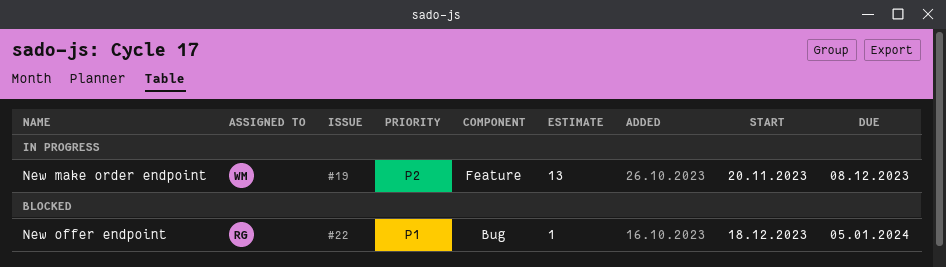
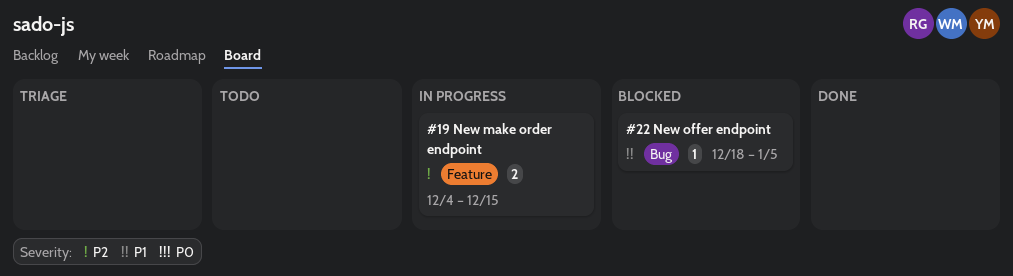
#19, estimate: 13 -> 2
#19, start: Nov 20 -> Dec 4
#19, due: Dec 8 -> Dec 15

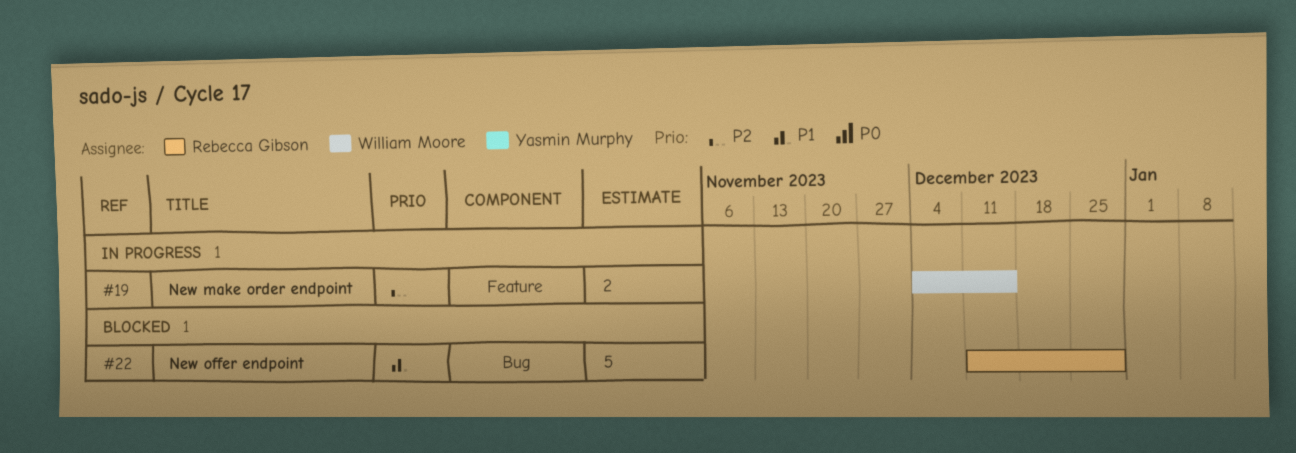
#22, estimate: 1 -> 5
#22, start: Dec 18 -> Dec 11
#22, due: Jan 5 -> Dec 29

